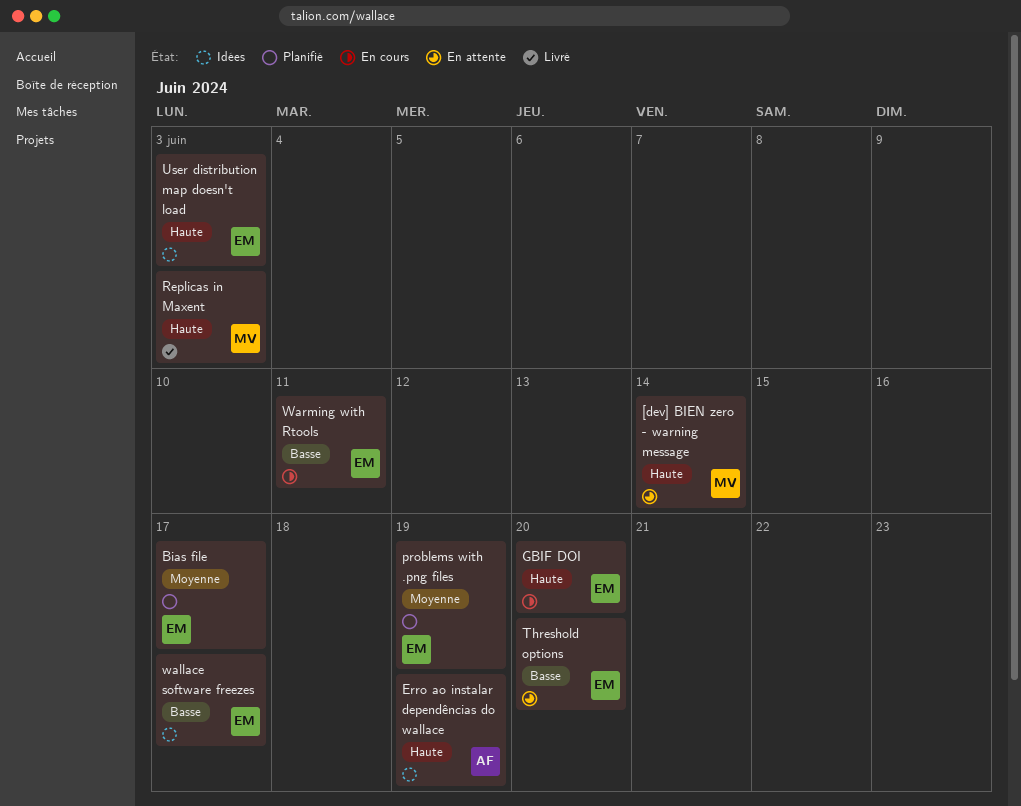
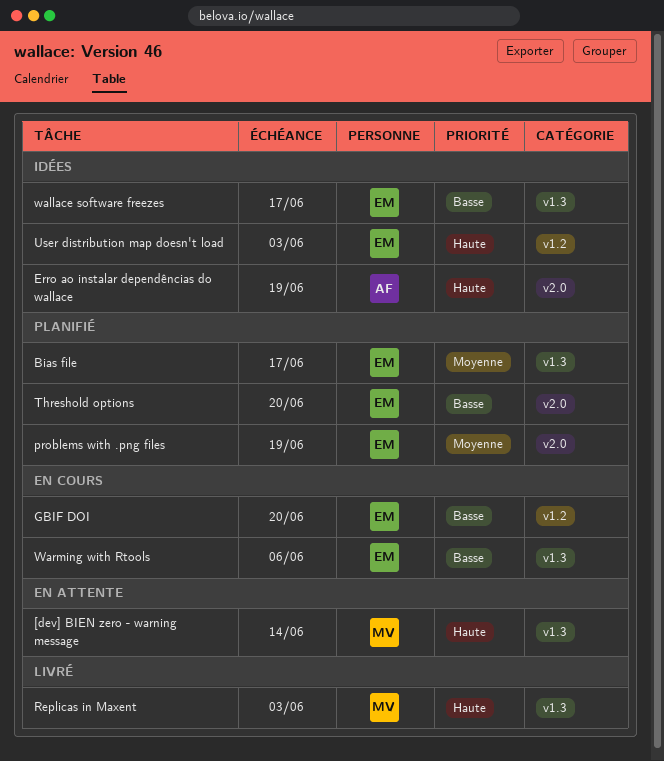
GBIF DOI, priority: Haute -> Basse
Threshold options, status: En attente -> Planifié
Warming with Rtools, due: Jun 11 -> Jun 6

